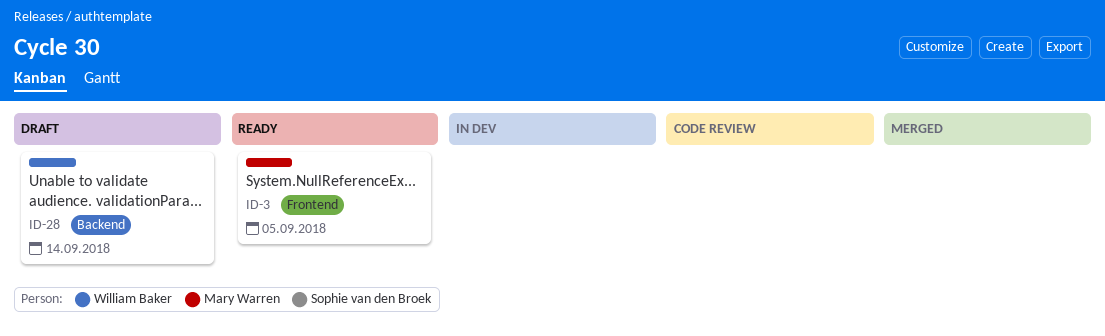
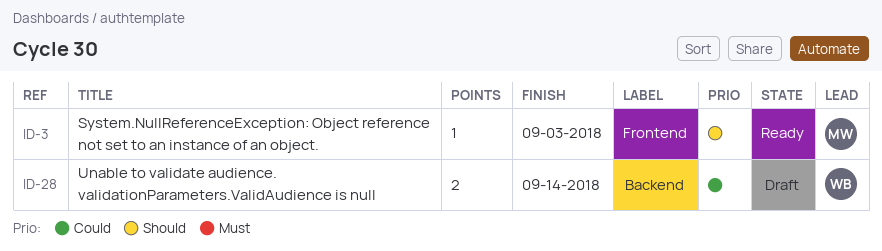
ID-3, due: Sep 5 -> Sep 3

